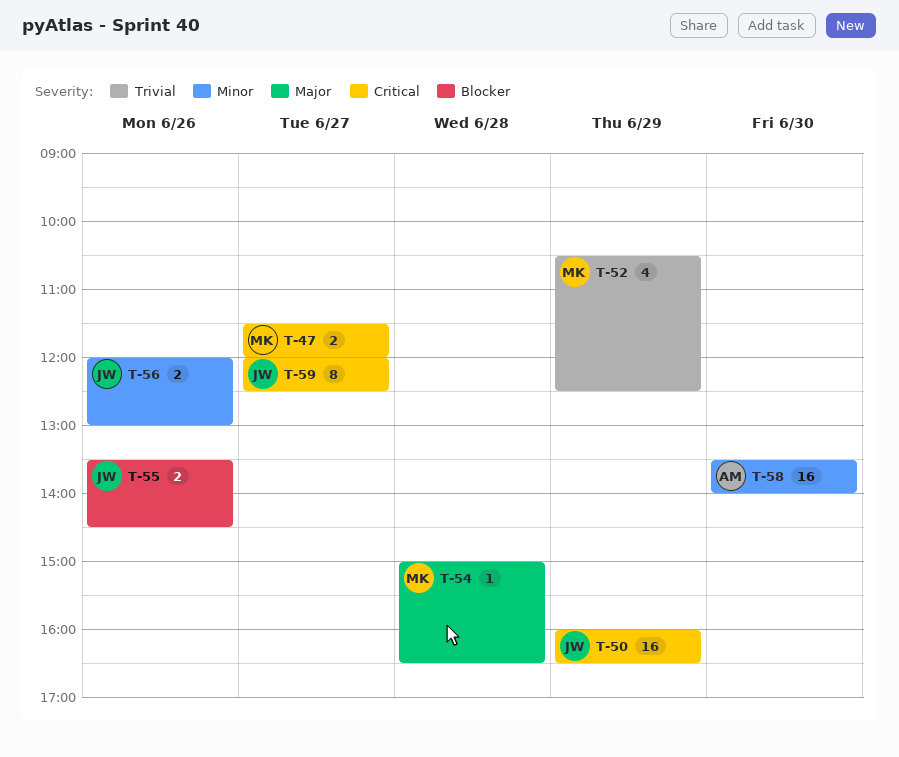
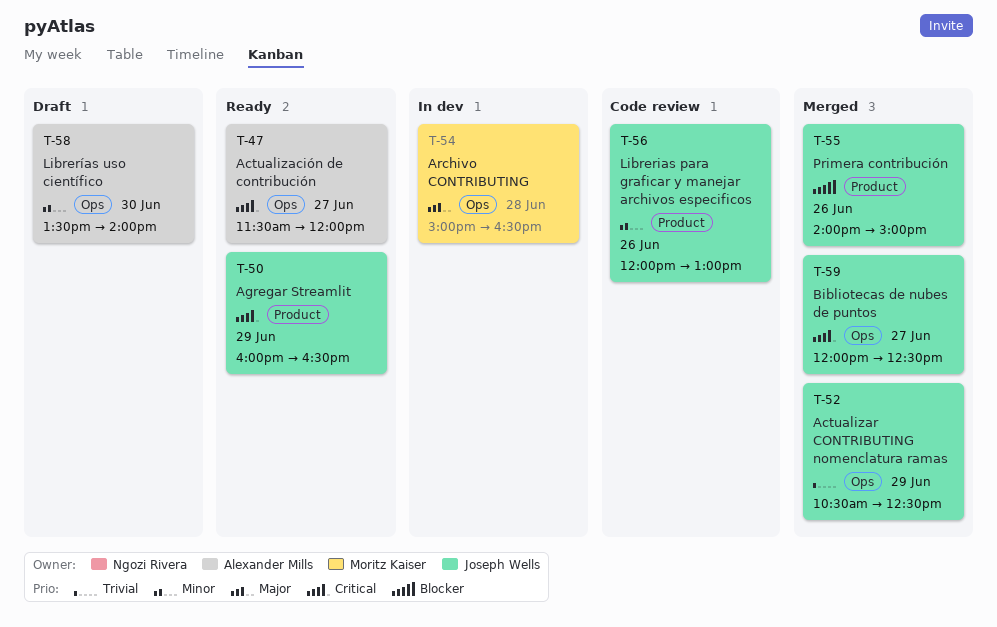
T-47, owner: Moritz Kaiser -> Alexander Mills
T-52, owner: Moritz Kaiser -> Joseph Wells
T-55, begins: 13:30 -> 14:00
T-55, ends: 14:30 -> 15:00

